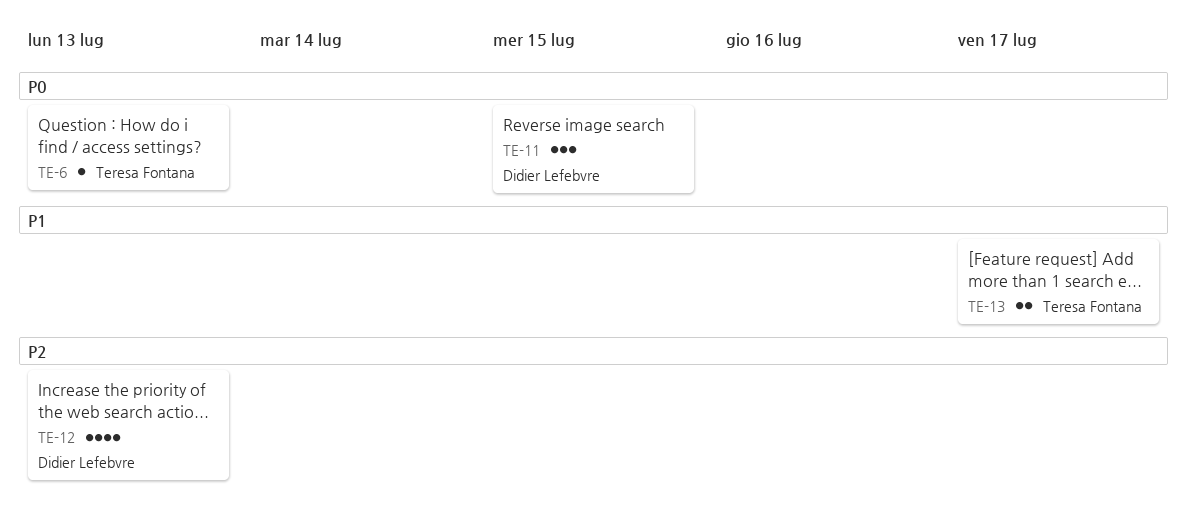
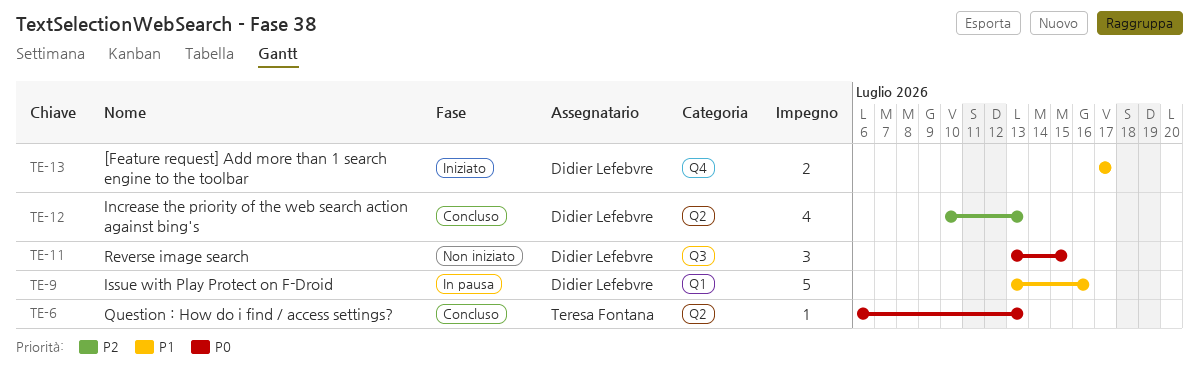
TE-9: none -> present
TE-13, owner: Teresa Fontana -> Didier Lefebvre

